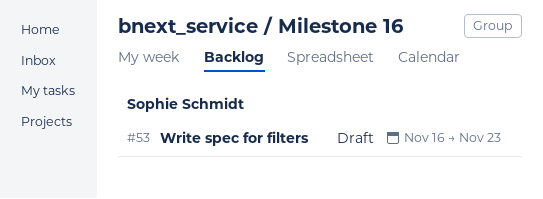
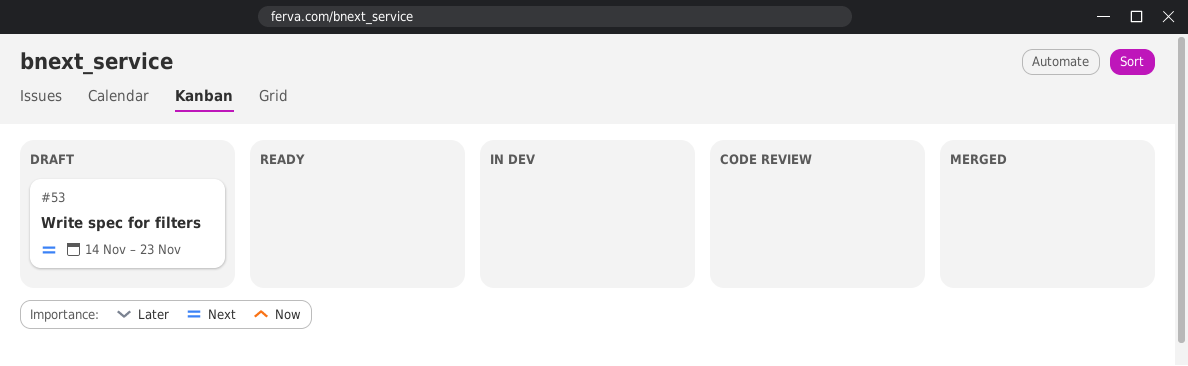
#53, start: Nov 16 -> Nov 14

